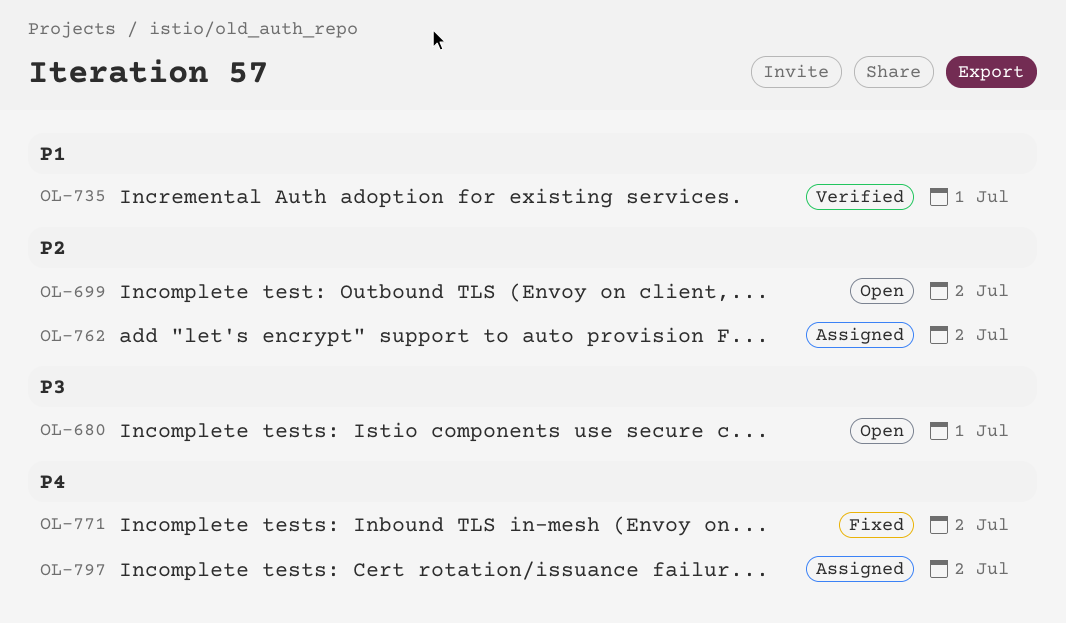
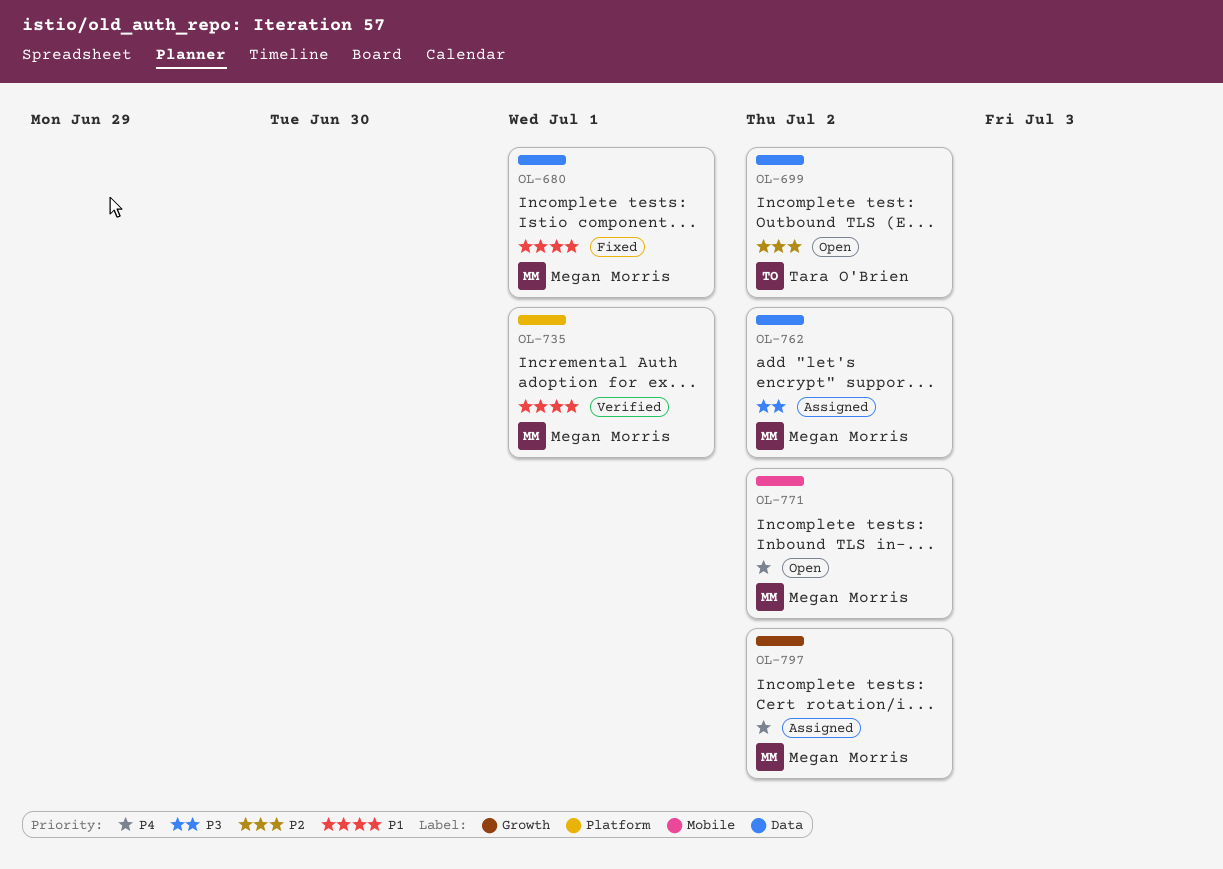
OL-680, status: Open -> Fixed
OL-680, priority: P3 -> P1
OL-762, priority: P2 -> P3
OL-771, status: Fixed -> Open

